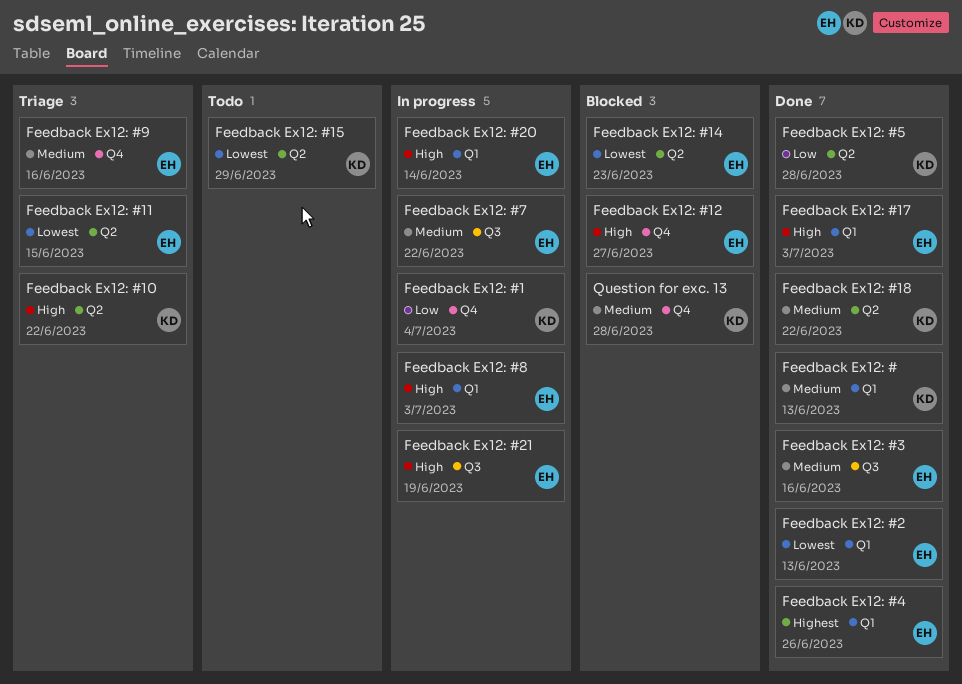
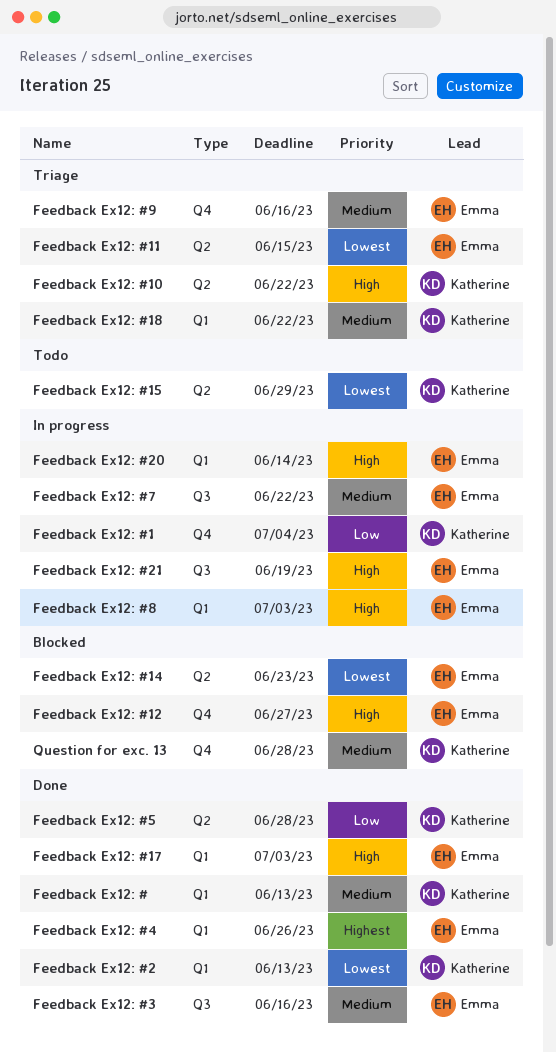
Feedback Ex12: #18, status: Done -> Triage
Feedback Ex12: #18, label: Q2 -> Q1
Feedback Ex12: #2, owner: Emma -> Katherine

